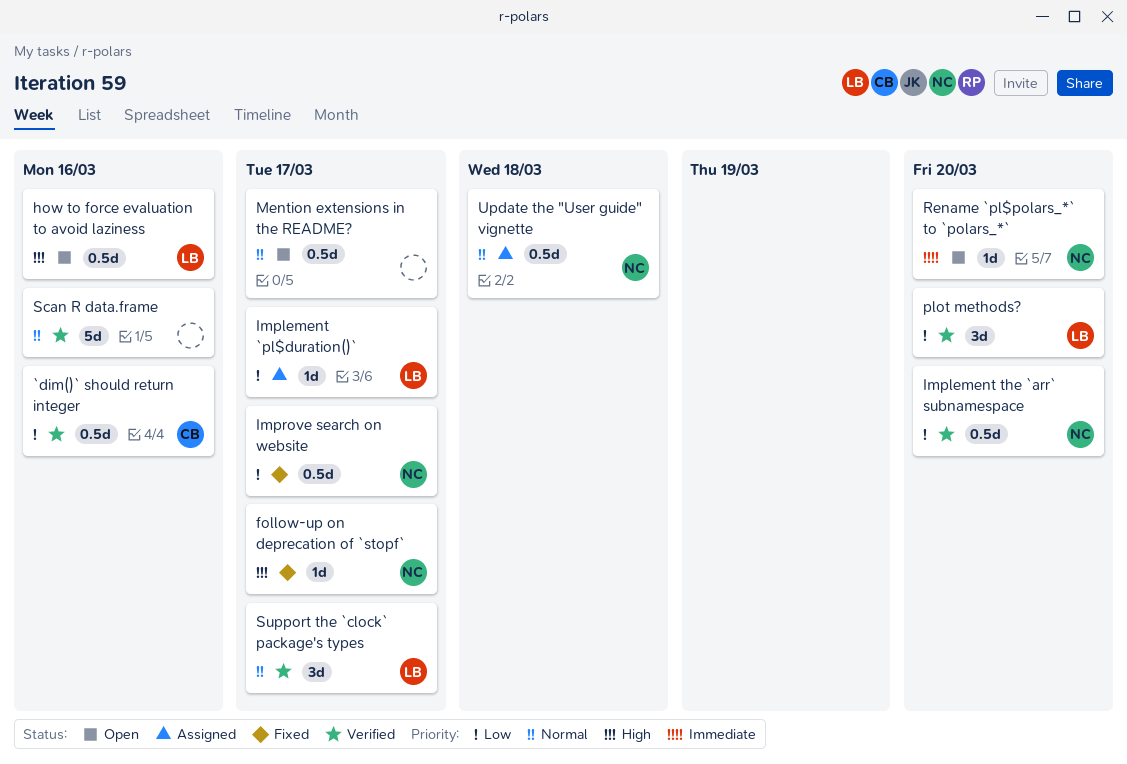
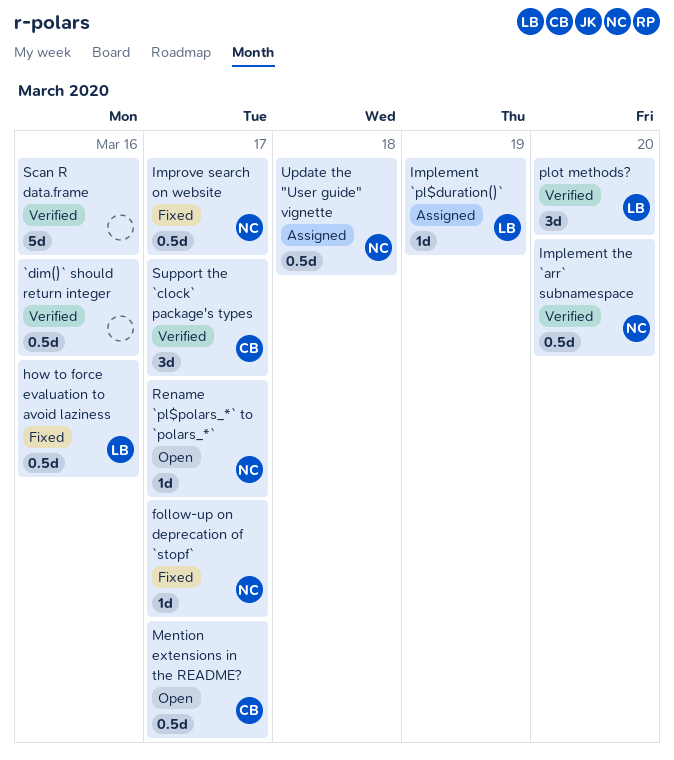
`dim()` should return integer, owner: CB -> none
how to force evaluation to avoid laziness, status: Open -> Fixed
Implement `pl$duration()`, due: Mar 17 -> Mar 19
Mention extensions in the README?, owner: none -> CB
Rename `pl$polars_*` to `polars_*`, due: Mar 20 -> Mar 17
Support the `clock` package's types, owner: LB -> CB

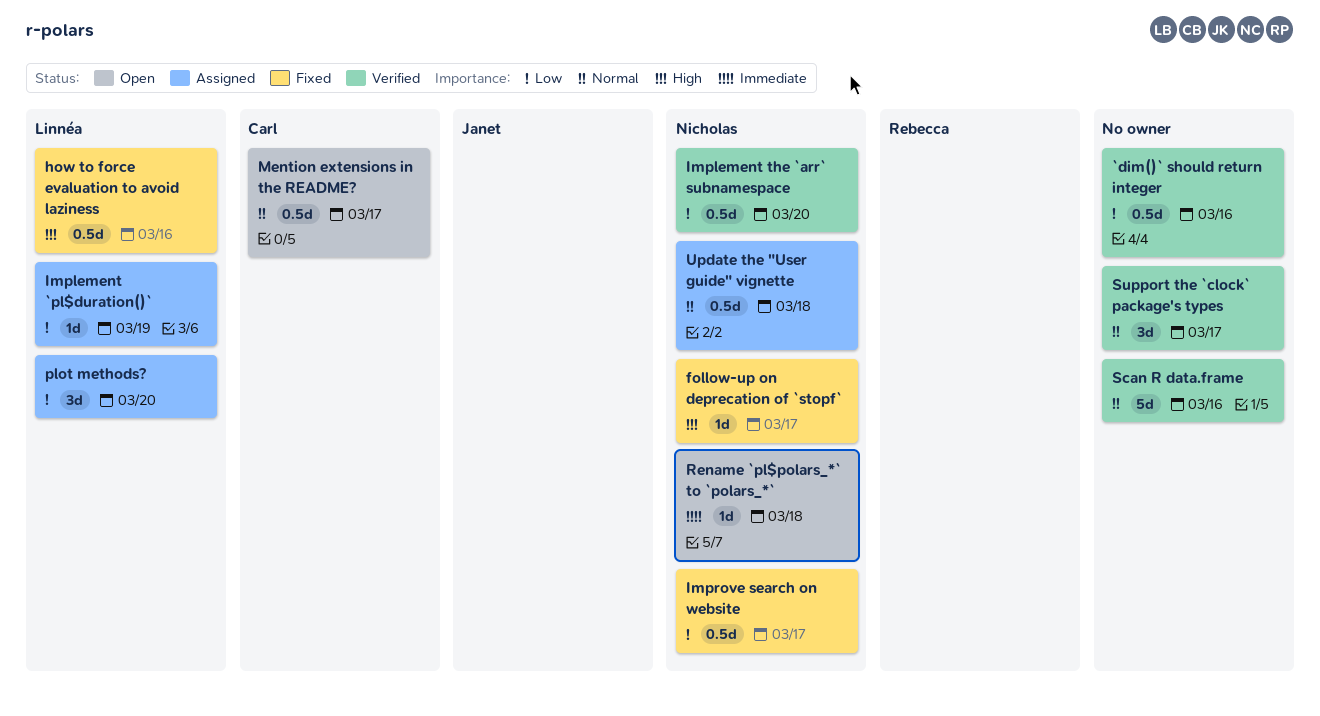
plot methods?, status: Verified -> Assigned
Rename `pl$polars_*` to `polars_*`, due: Mar 17 -> Mar 18
Support the `clock` package's types, owner: Carl -> none

